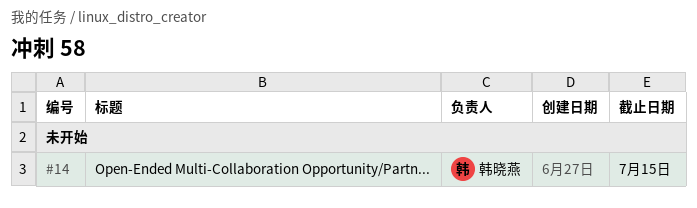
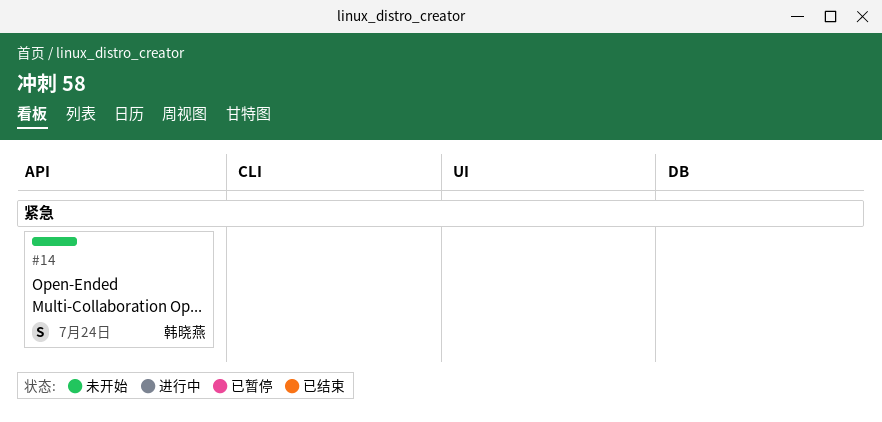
#14, due: Jul 15 -> Jul 24

